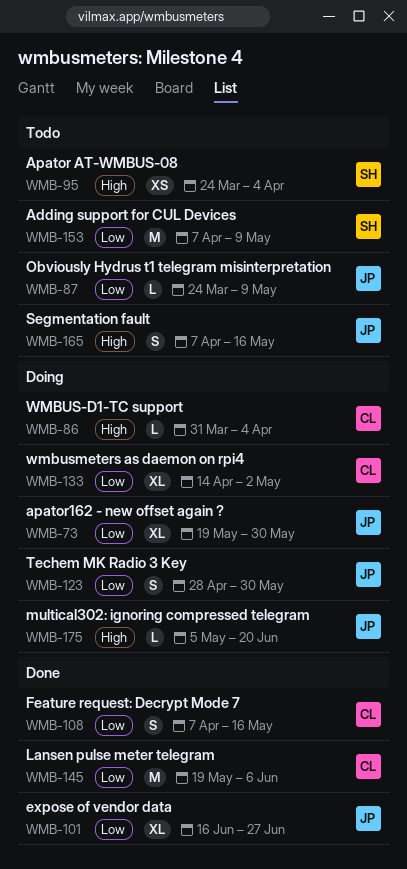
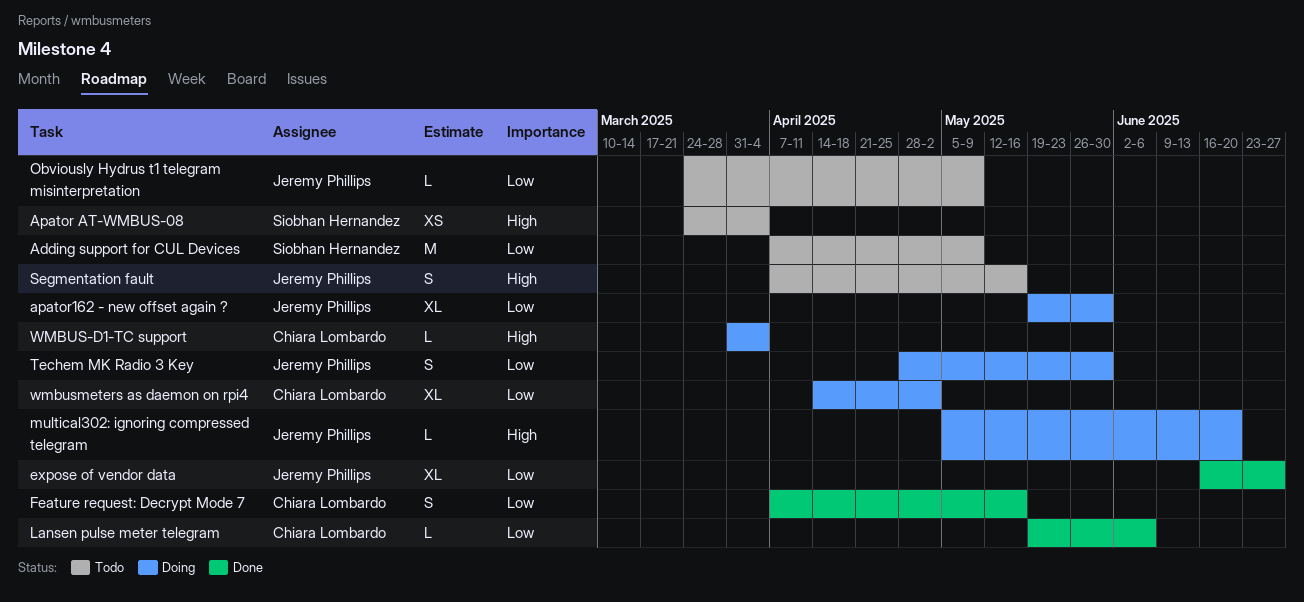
Lansen pulse meter telegram, estimate: M -> L

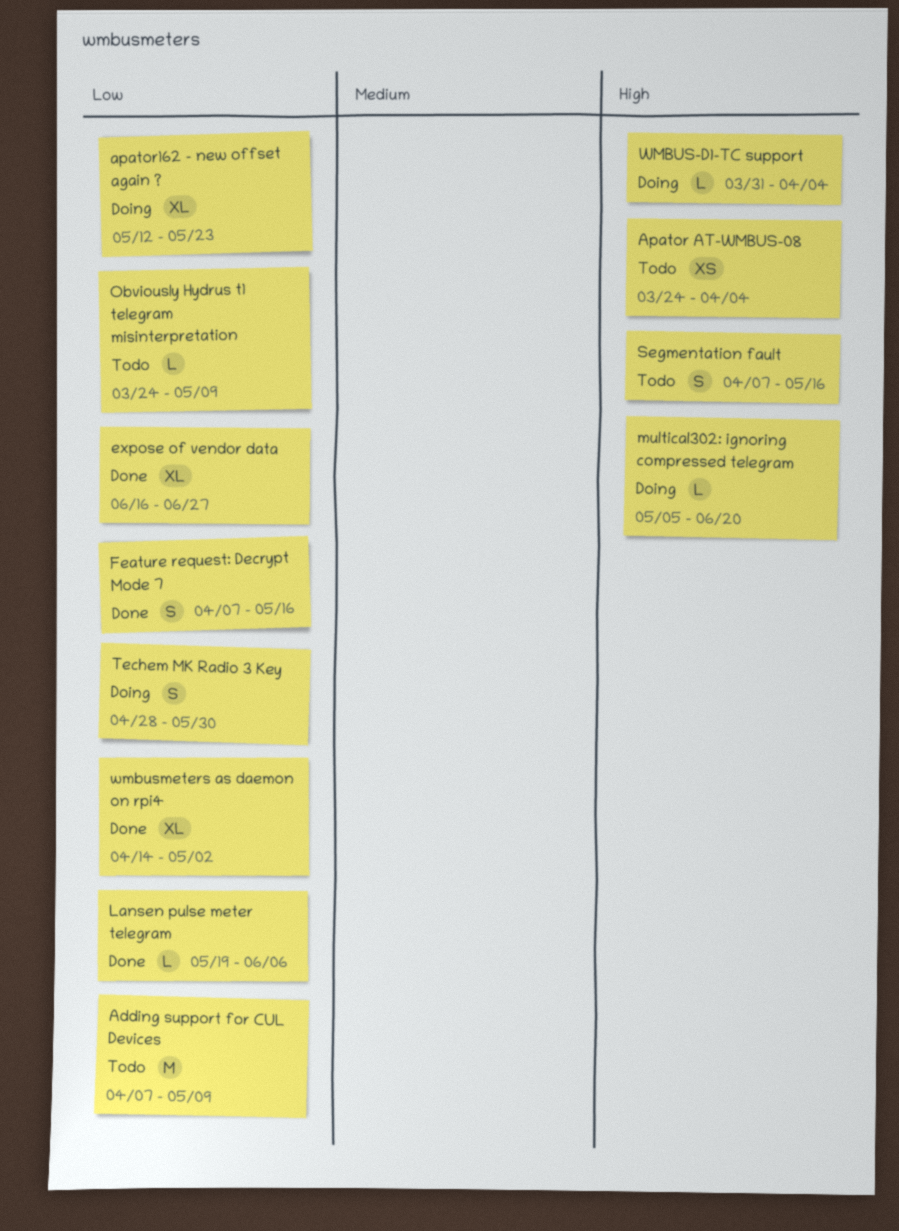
apator162 - new offset again ?, start: May 19 -> May 12
apator162 - new offset again ?, due: May 30 -> May 23
wmbusmeters as daemon on rpi4, status: Doing -> Done

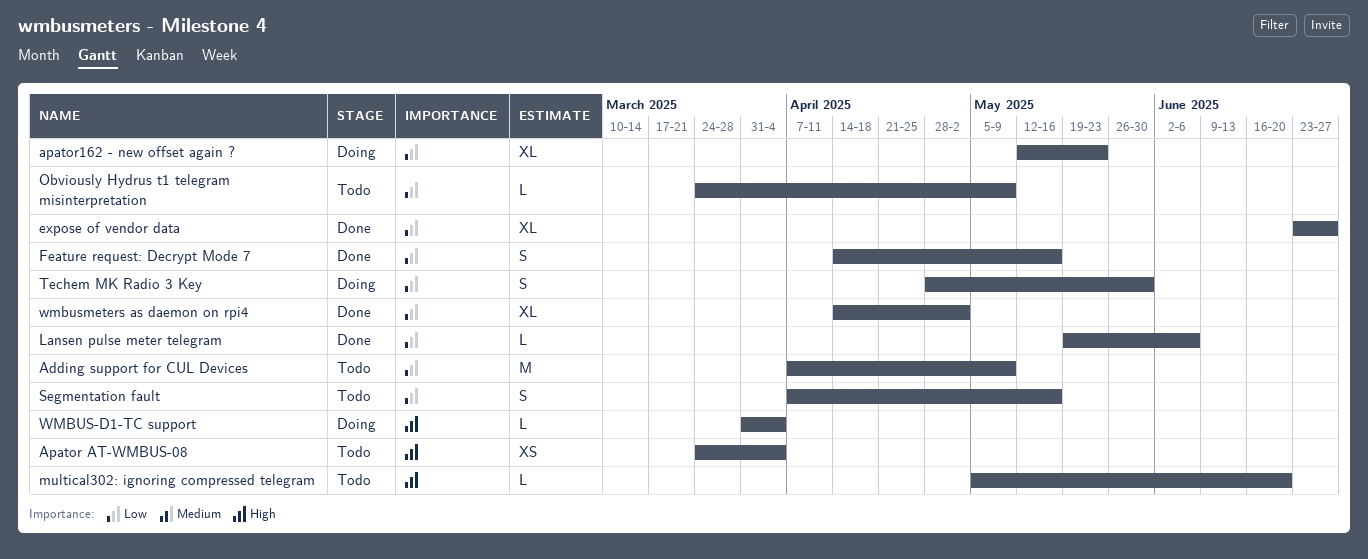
expose of vendor data, start: Jun 16 -> Jun 23
Feature request: Decrypt Mode 7, start: Apr 7 -> Apr 14
multical302: ignoring compressed telegram, status: Doing -> Todo
Segmentation fault, priority: High -> Low

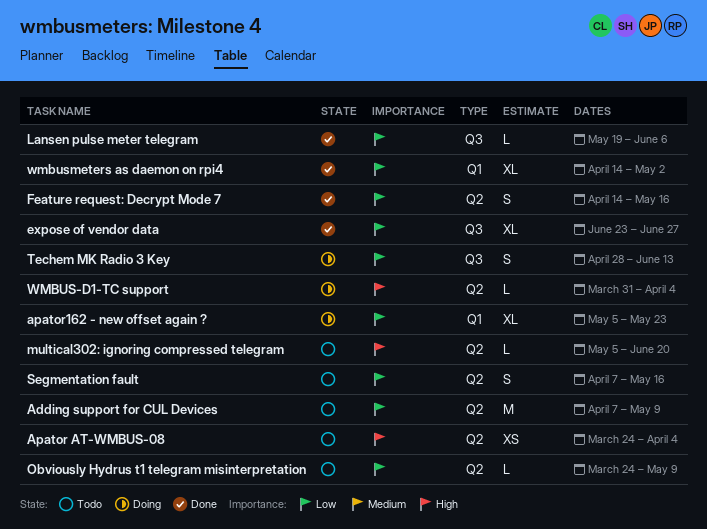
apator162 - new offset again ?, start: May 12 -> May 5
Techem MK Radio 3 Key, due: May 30 -> Jun 13

